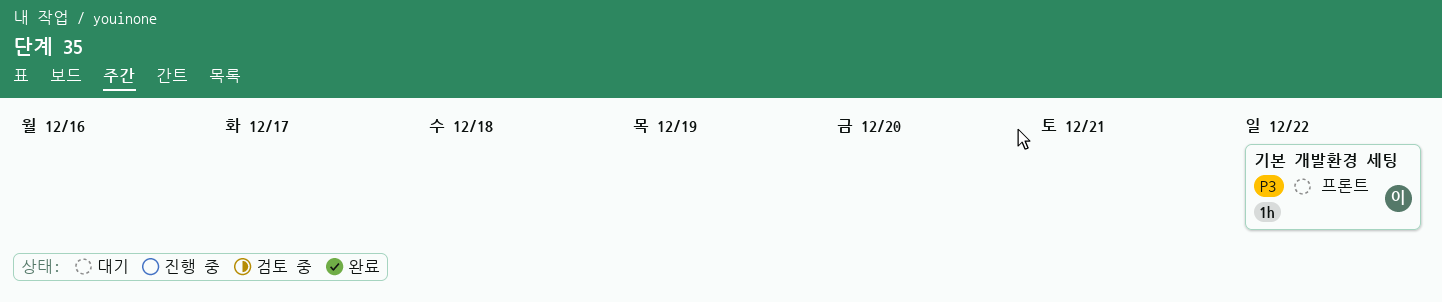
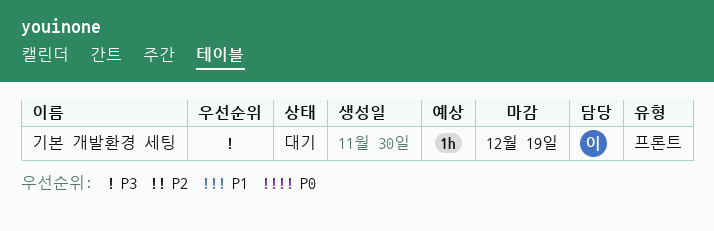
기본 개발환경 세팅, due: Dec 22 -> Dec 19

